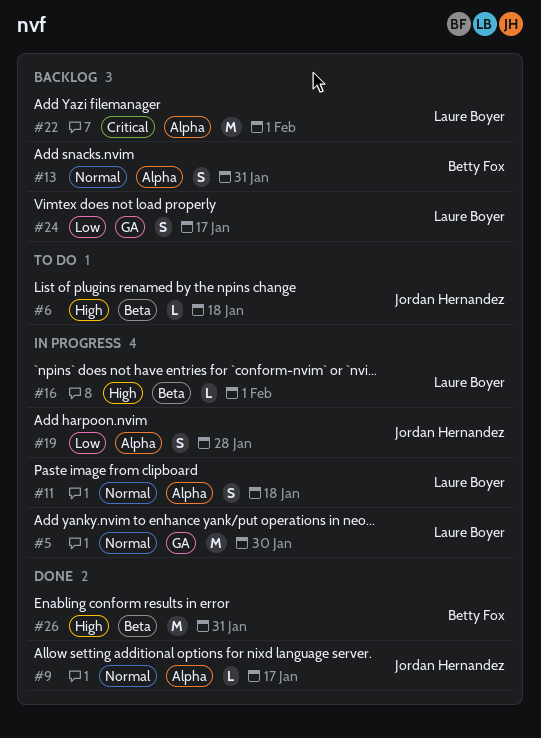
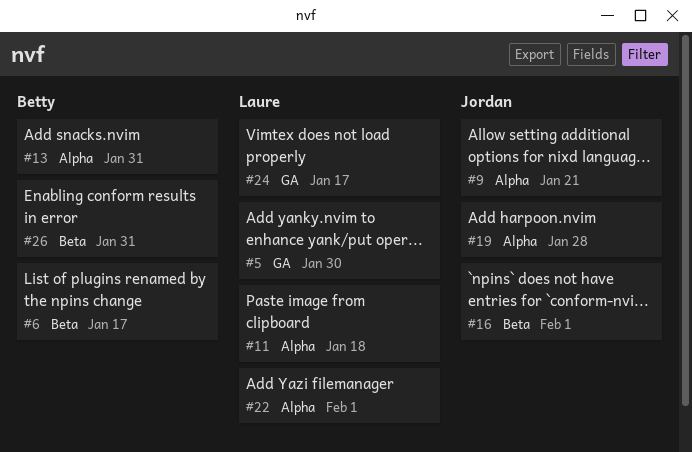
#6, owner: Jordan Hernandez -> Betty Fox
#6, due: Jan 18 -> Jan 17
#9, due: Jan 17 -> Jan 21
#16, owner: Laure Boyer -> Jordan Hernandez

